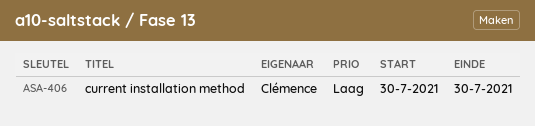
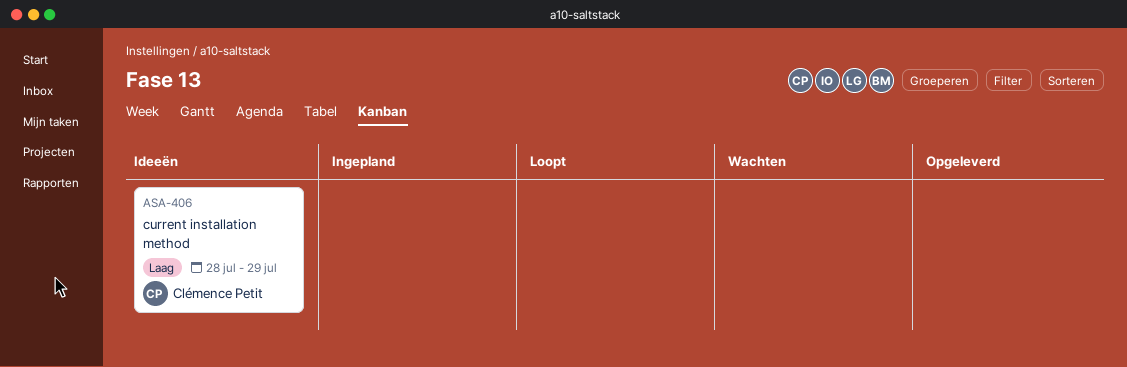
ASA-406, start: Jul 30 -> Jul 28
ASA-406, due: Jul 30 -> Jul 29

